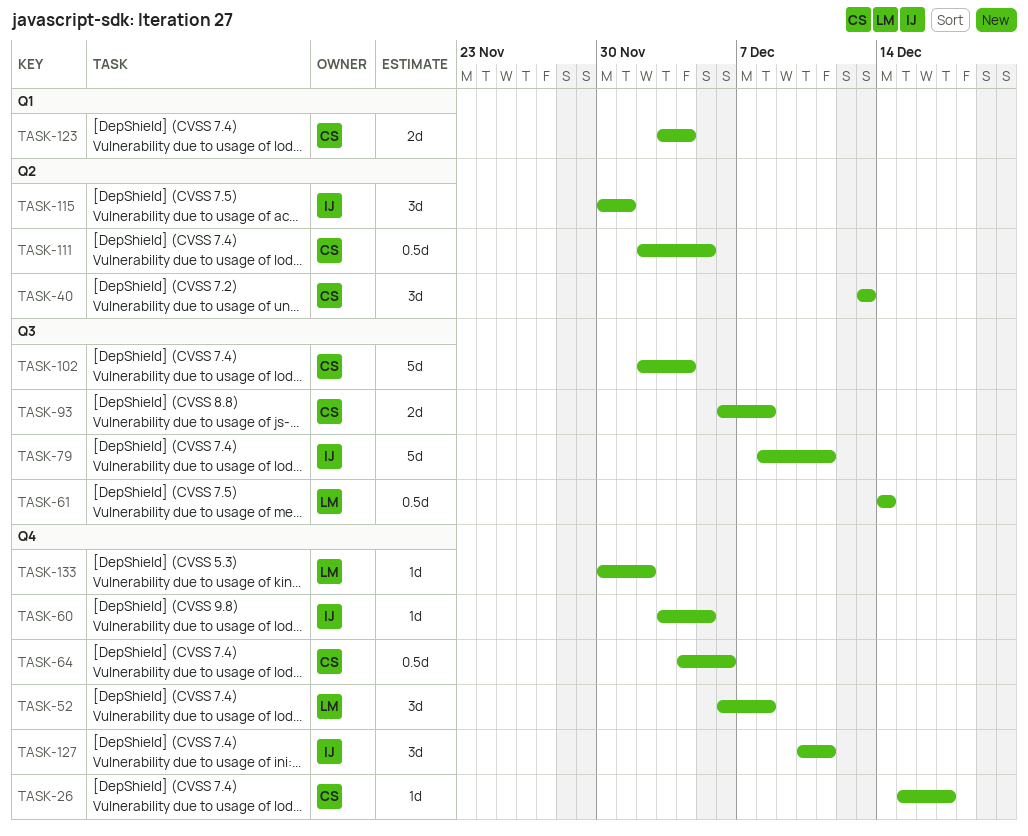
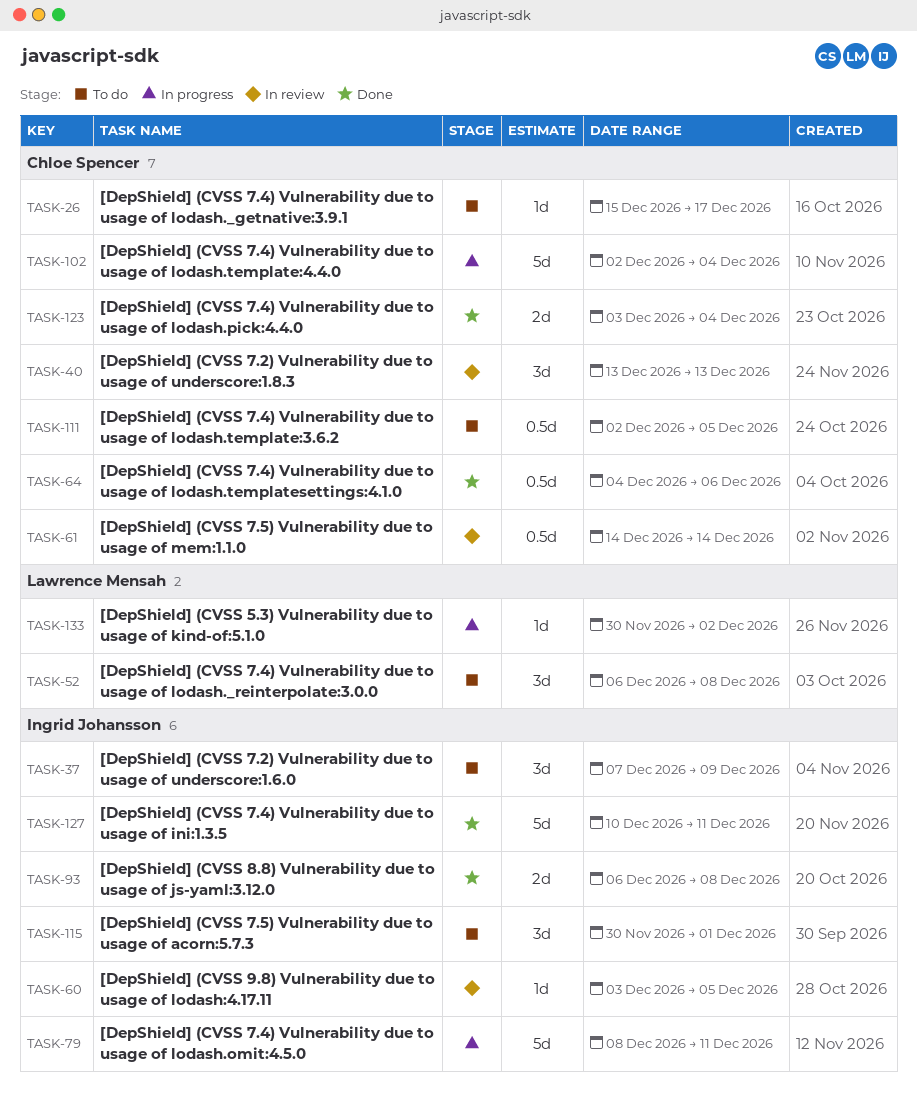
TASK-37: none -> present
TASK-61, owner: Lawrence Mensah -> Chloe Spencer
TASK-93, owner: Chloe Spencer -> Ingrid Johansson
TASK-127, estimate: 3d -> 5d

